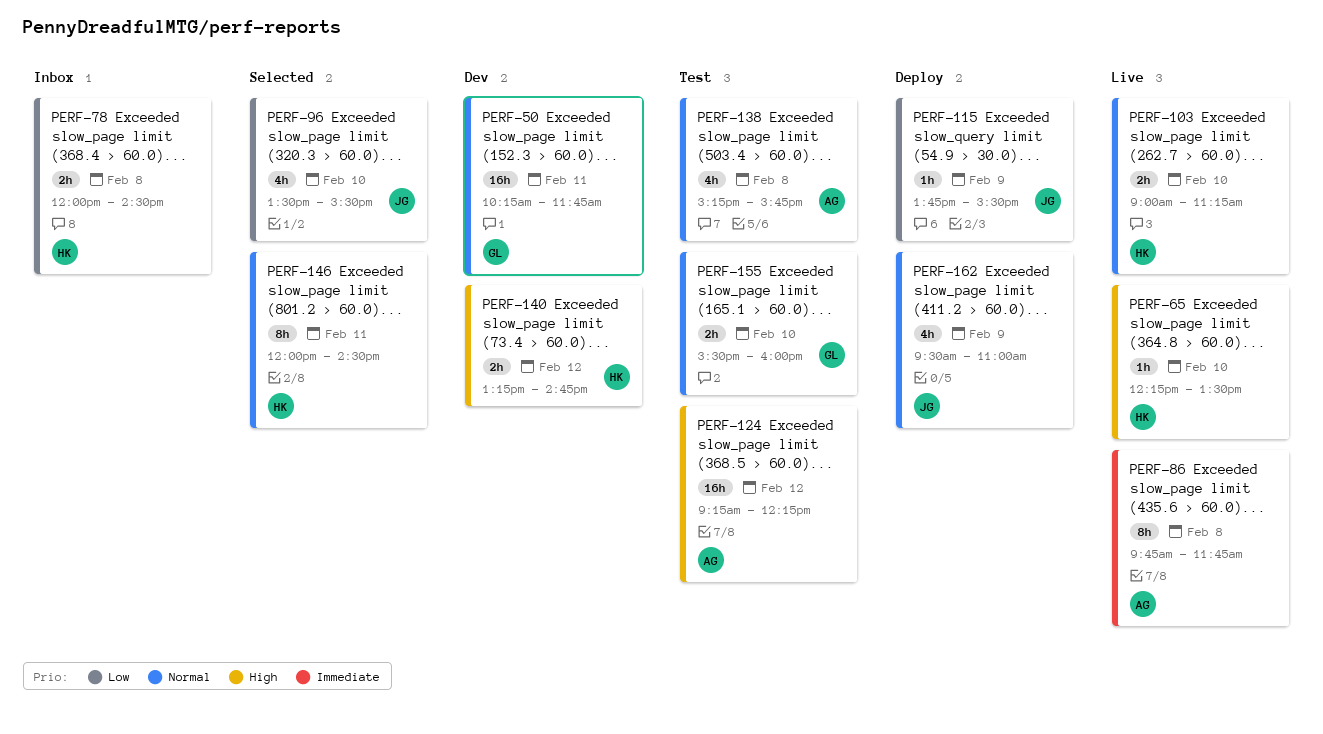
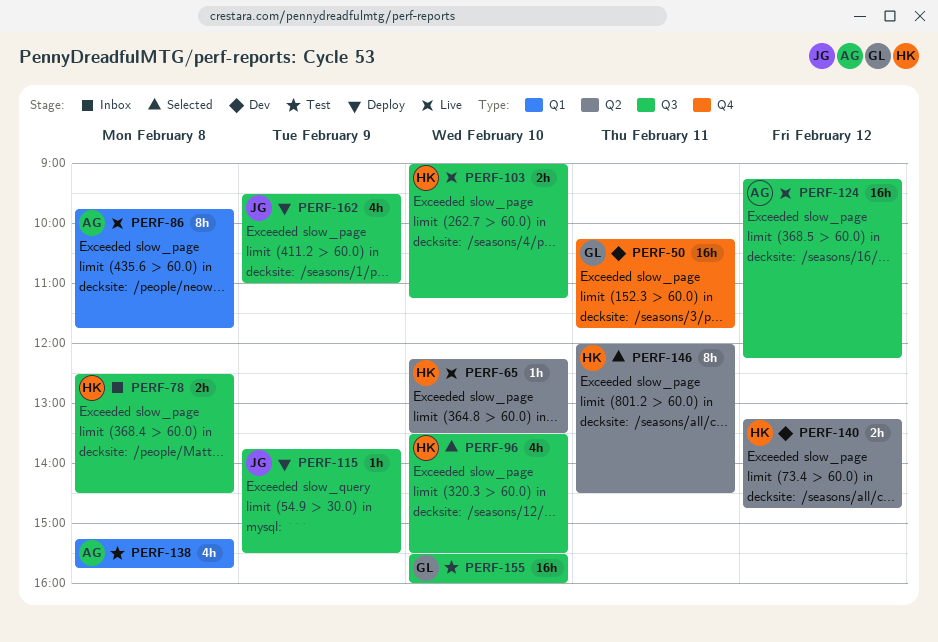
PERF-78, begins: 12:00 -> 12:30
PERF-96, owner: JG -> HK
PERF-124, status: Test -> Live
PERF-155, estimate: 2h -> 16h

